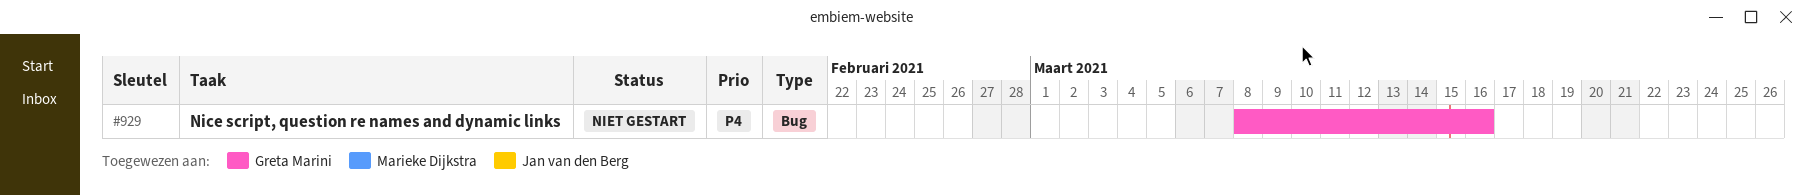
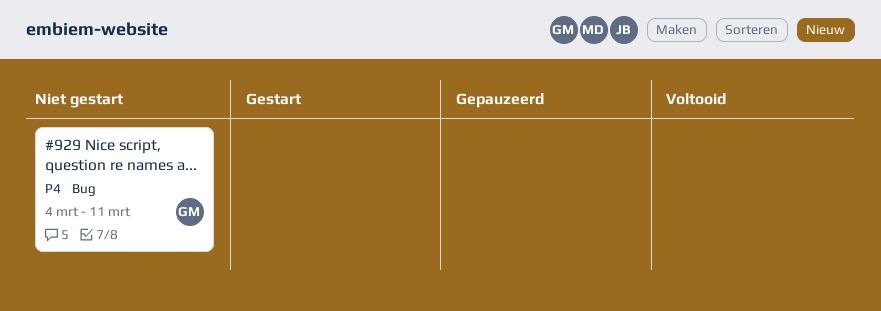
#929, start: Mar 8 -> Mar 4
#929, due: Mar 16 -> Mar 11

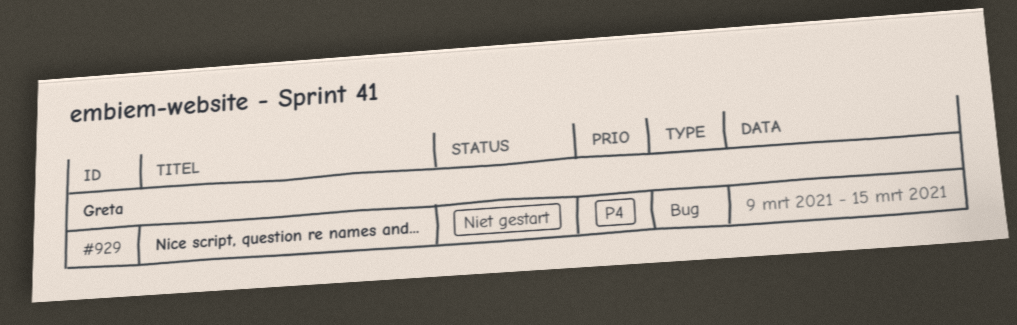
#929, start: Mar 4 -> Mar 9
#929, due: Mar 11 -> Mar 15

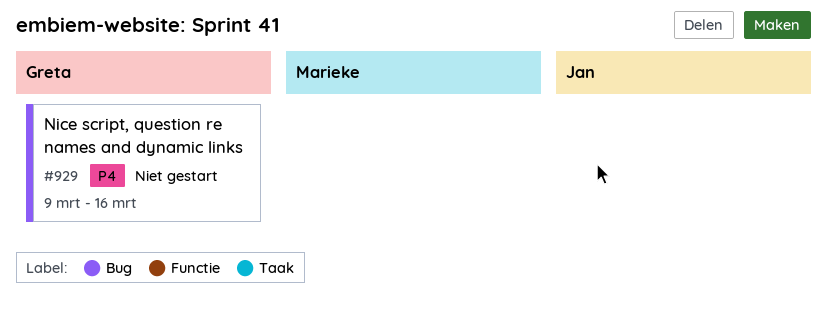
#929, due: Mar 15 -> Mar 16

